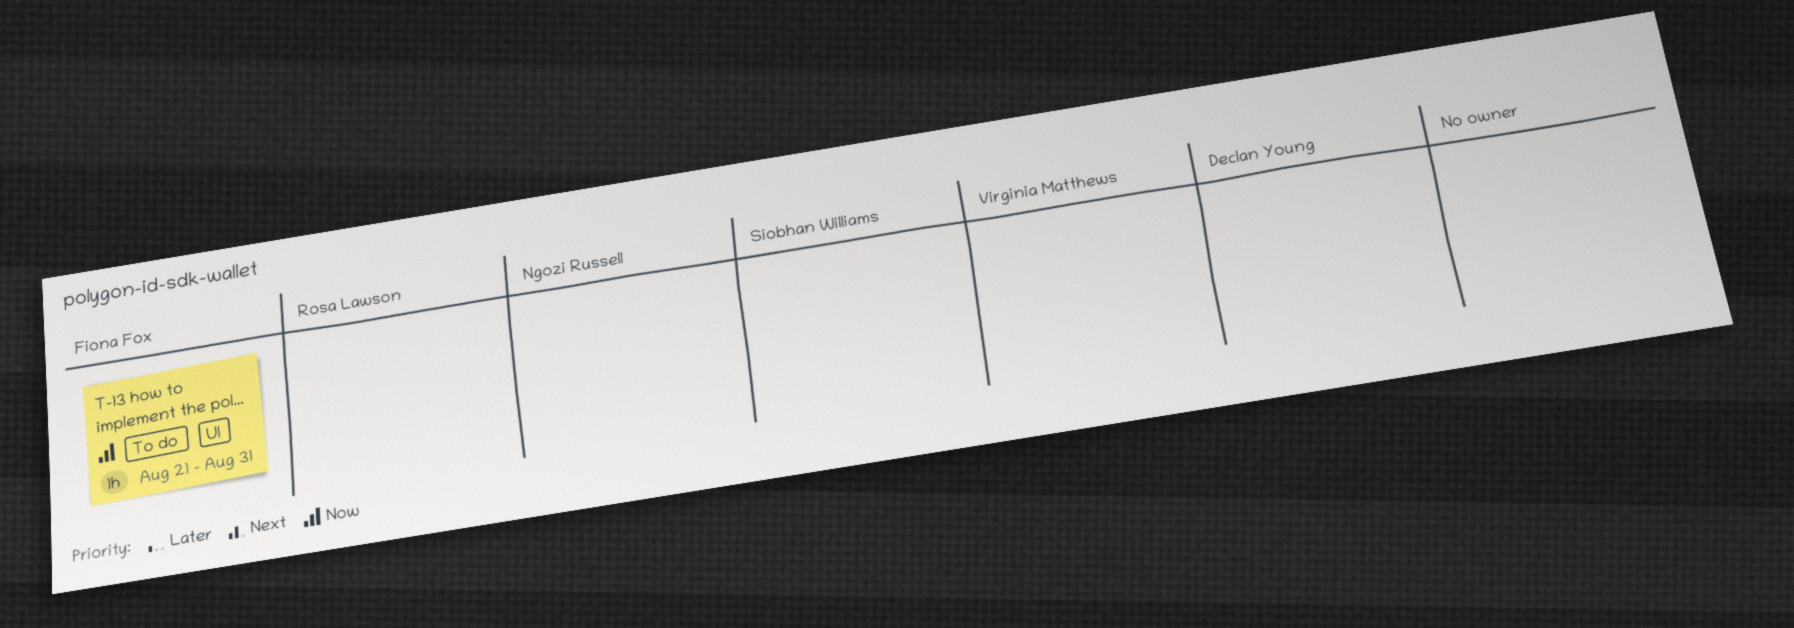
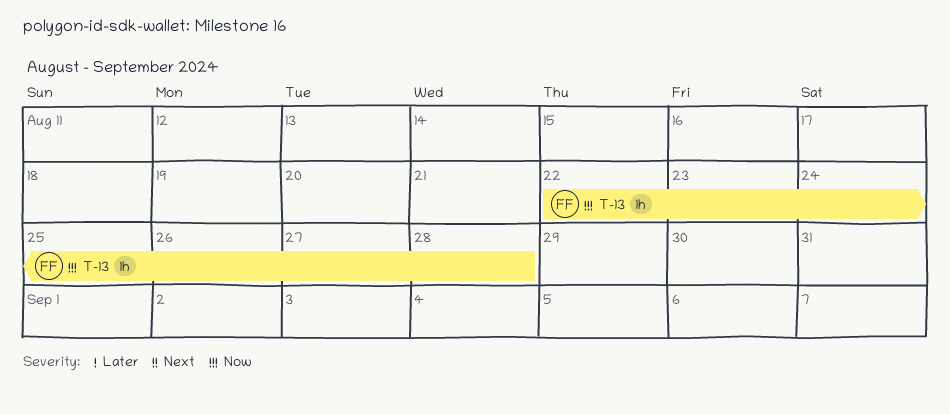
T-13, start: Aug 21 -> Aug 22
T-13, due: Aug 31 -> Aug 28

